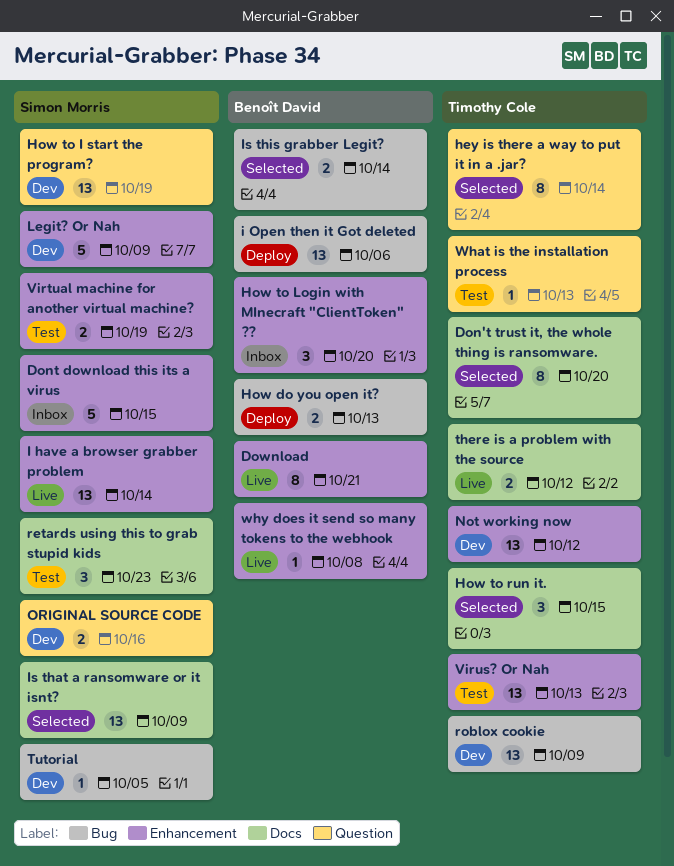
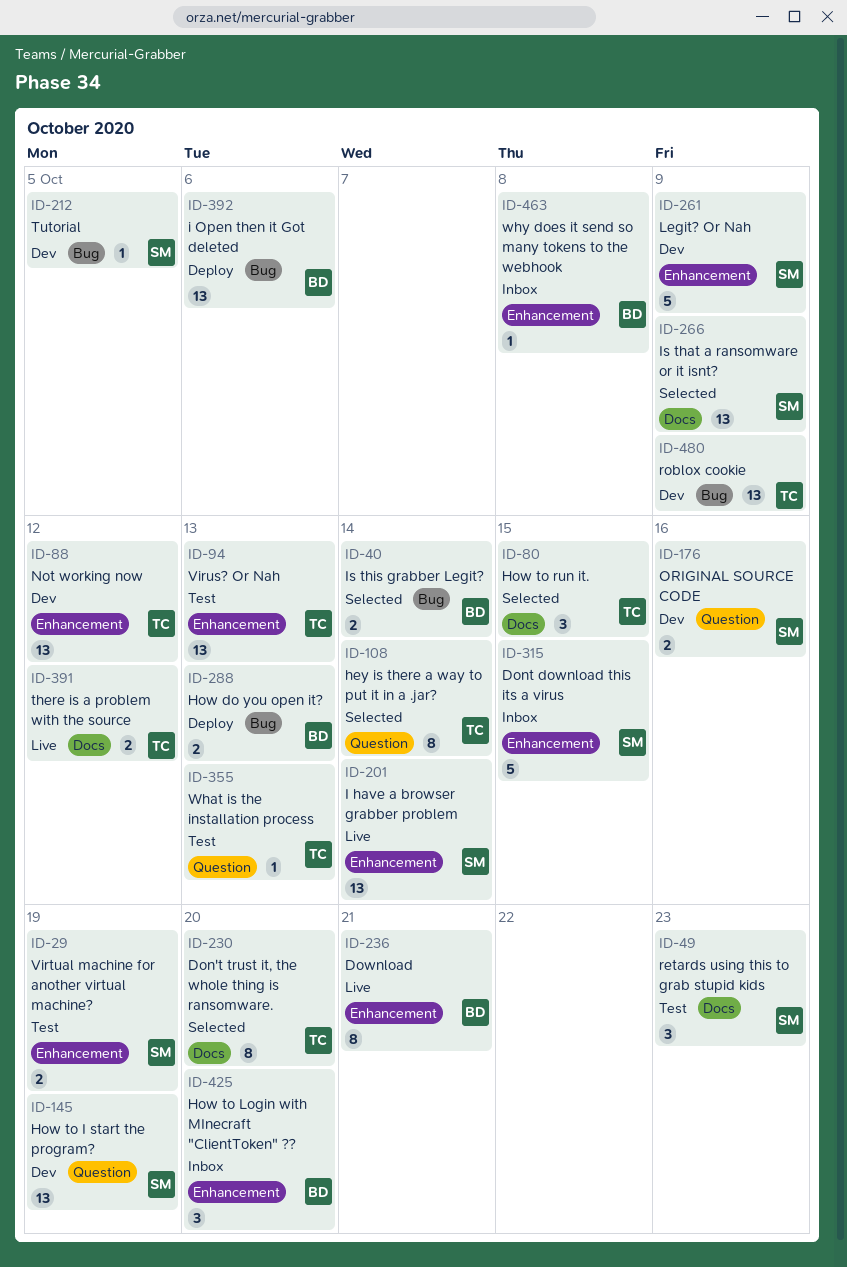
why does it send so many tokens to the webhook, status: Live -> Inbox

